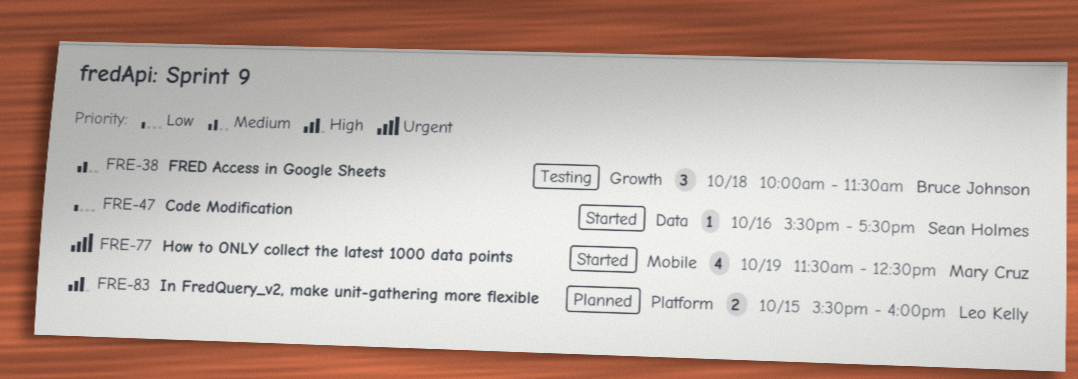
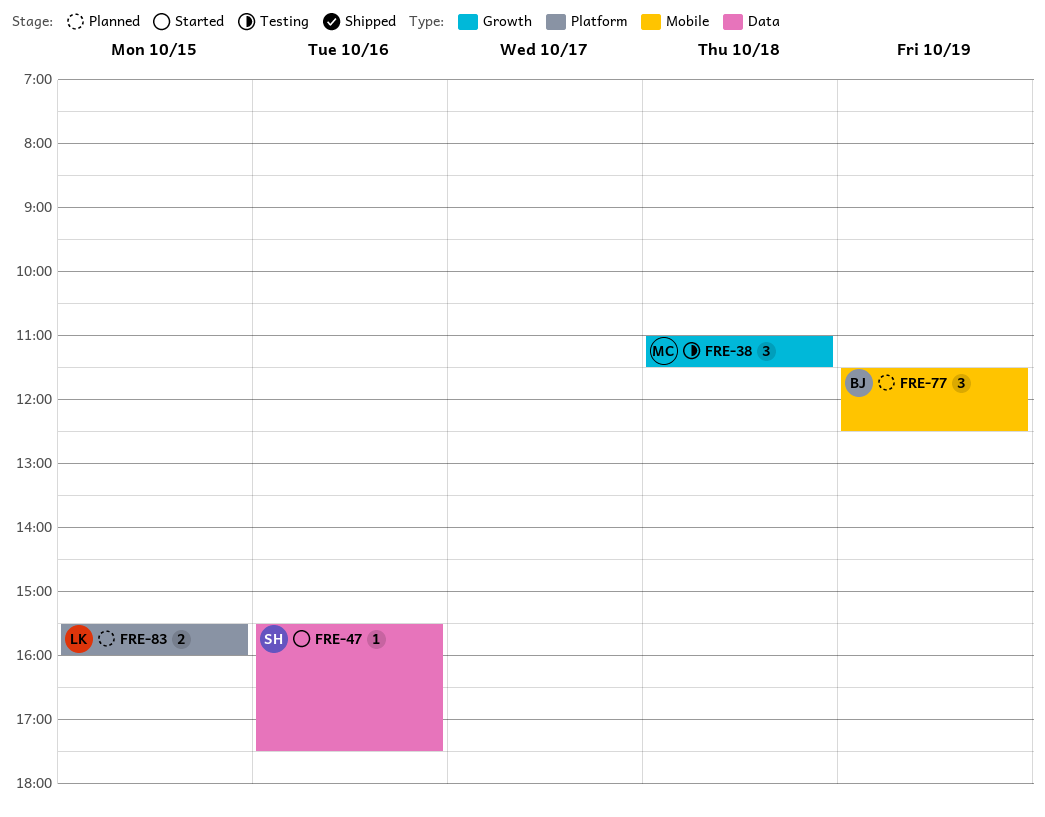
FRE-38, owner: Bruce Johnson -> Mary Cruz
FRE-38, begins: 10:00 -> 11:00
FRE-77, status: Started -> Planned
FRE-77, owner: Mary Cruz -> Bruce Johnson
FRE-77, estimate: 4 -> 3

